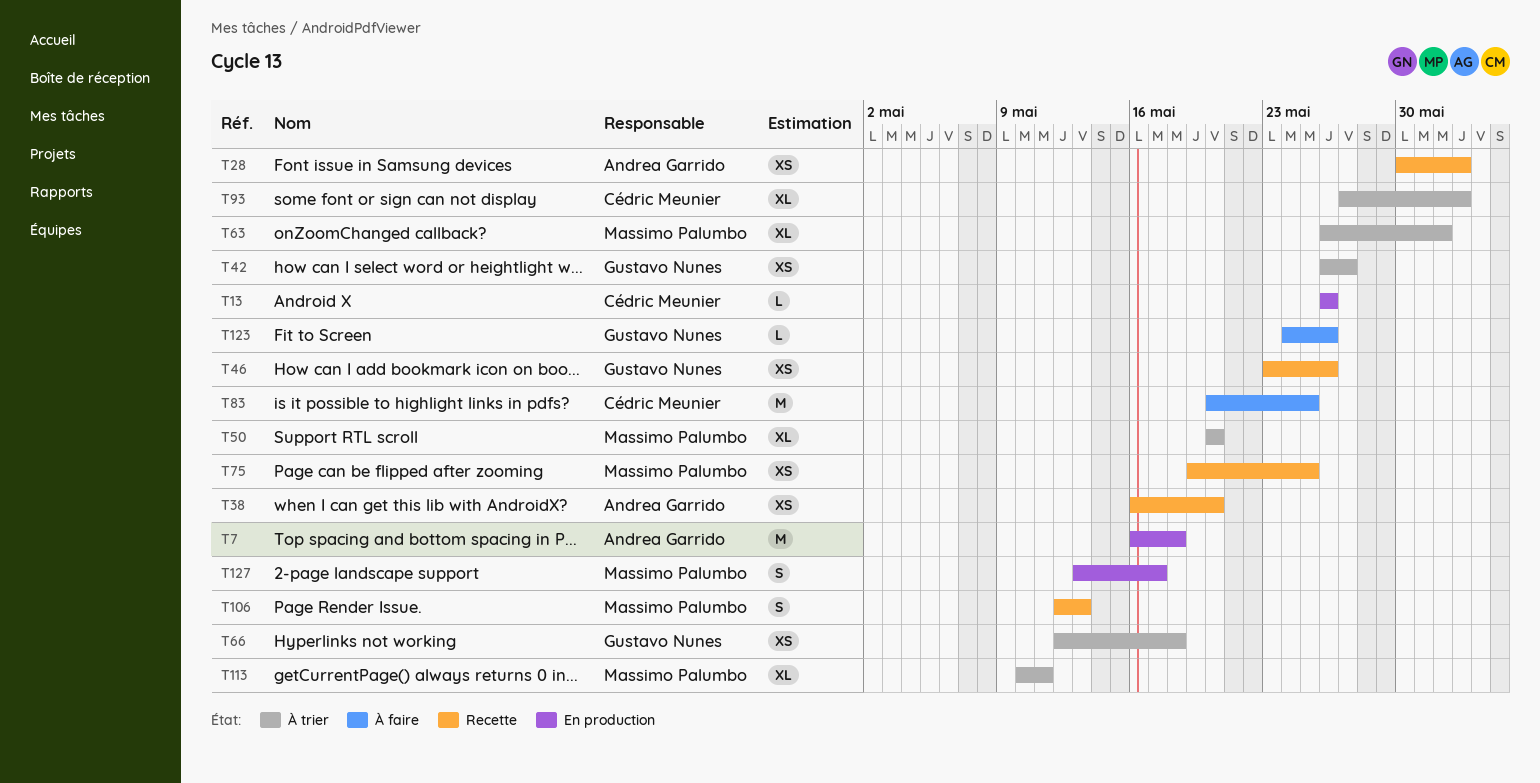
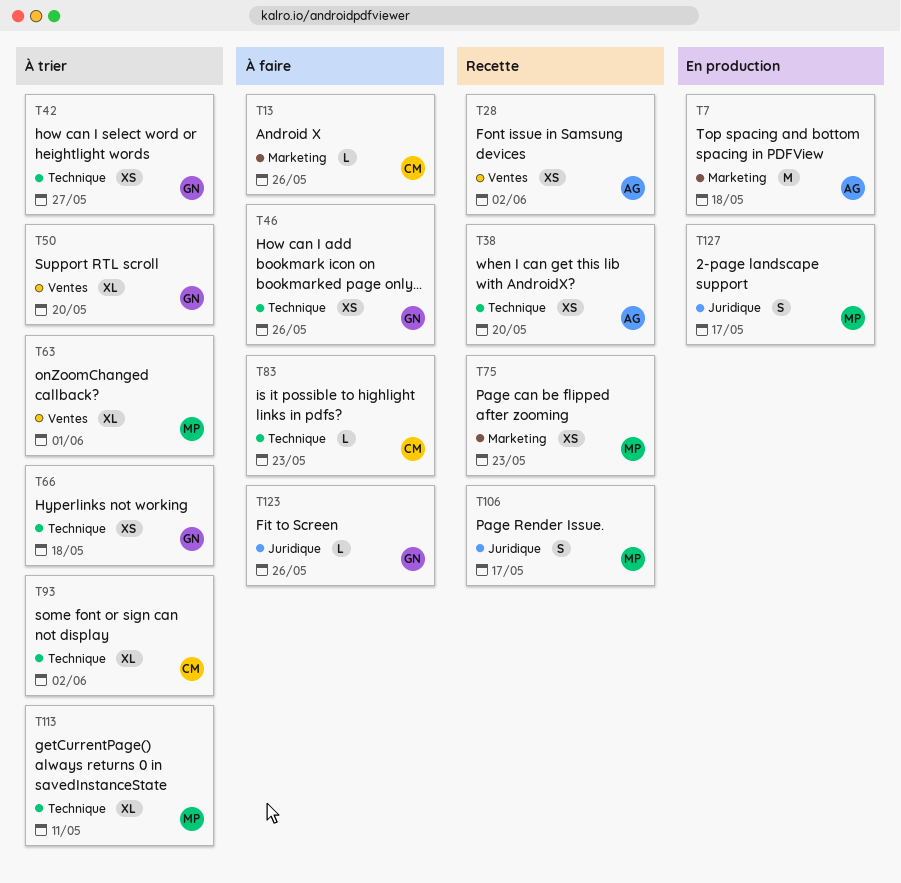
T13, status: En production -> À faire
T46, status: Recette -> À faire
T50, owner: Massimo Palumbo -> Gustavo Nunes
T75, due: May 25 -> May 23
T83, estimate: M -> L
T83, due: May 25 -> May 23
T106, due: May 13 -> May 17

